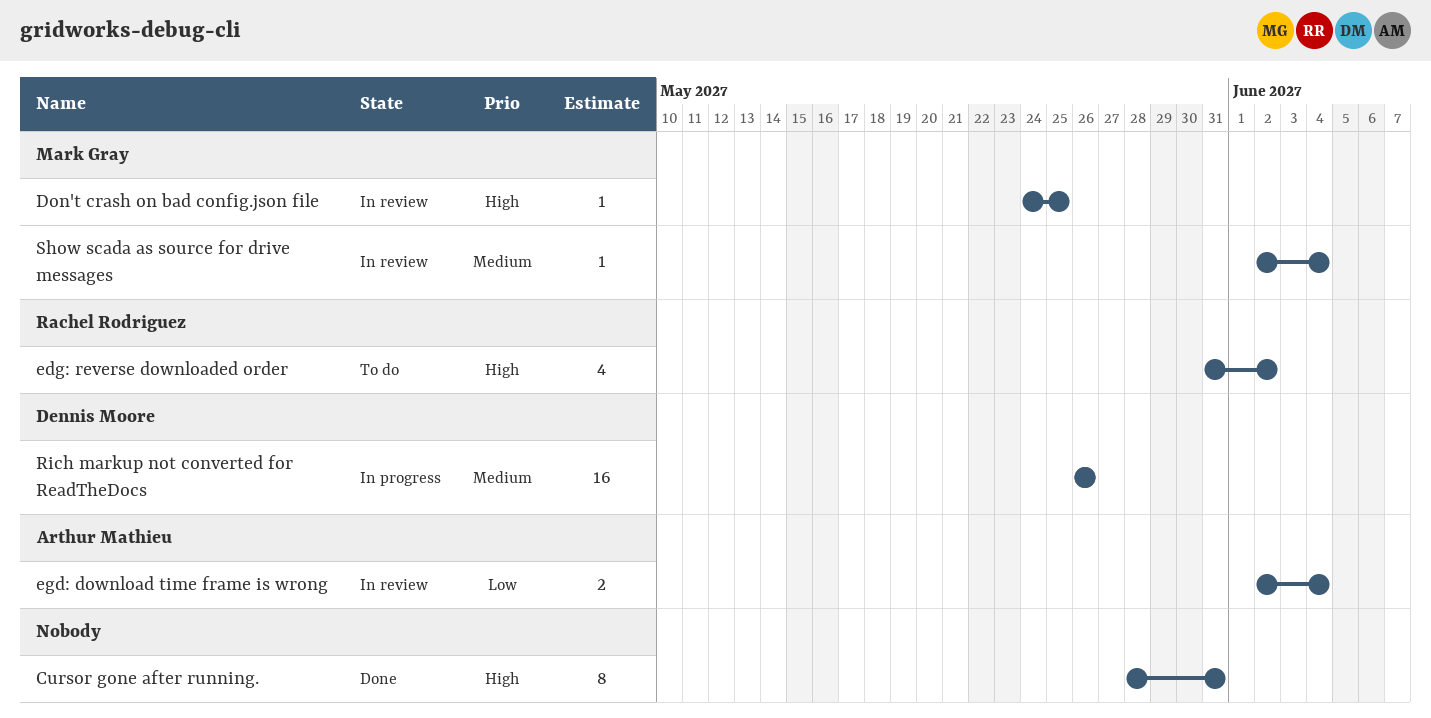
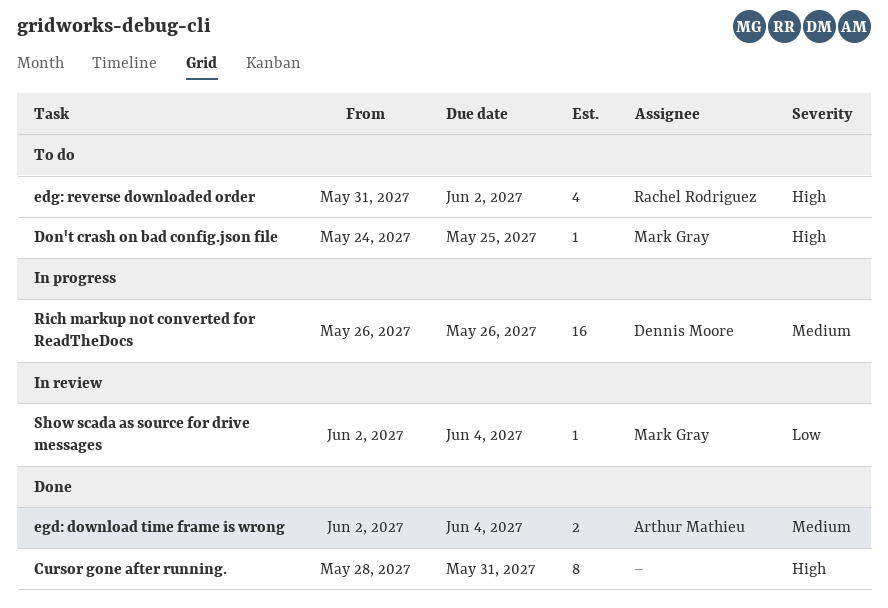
Don't crash on bad config.json file, status: In review -> To do
egd: download time frame is wrong, status: In review -> Done
egd: download time frame is wrong, priority: Low -> Medium
Show scada as source for drive messages, priority: Medium -> Low

